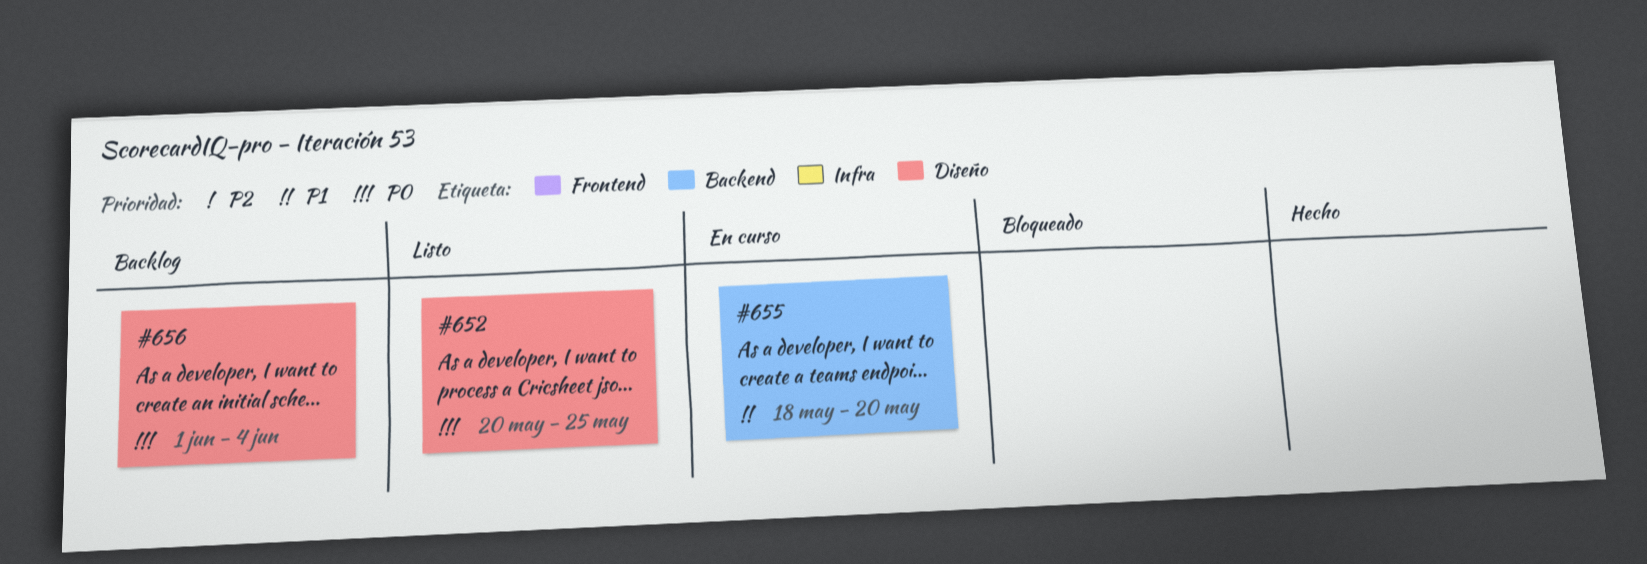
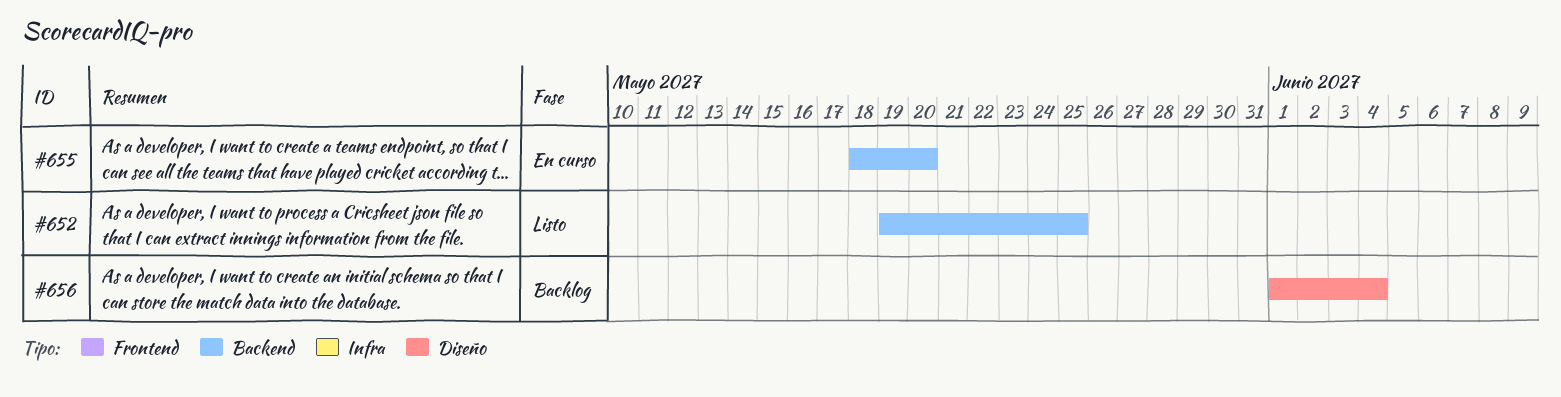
#652, label: Diseño -> Backend
#652, start: May 20 -> May 19

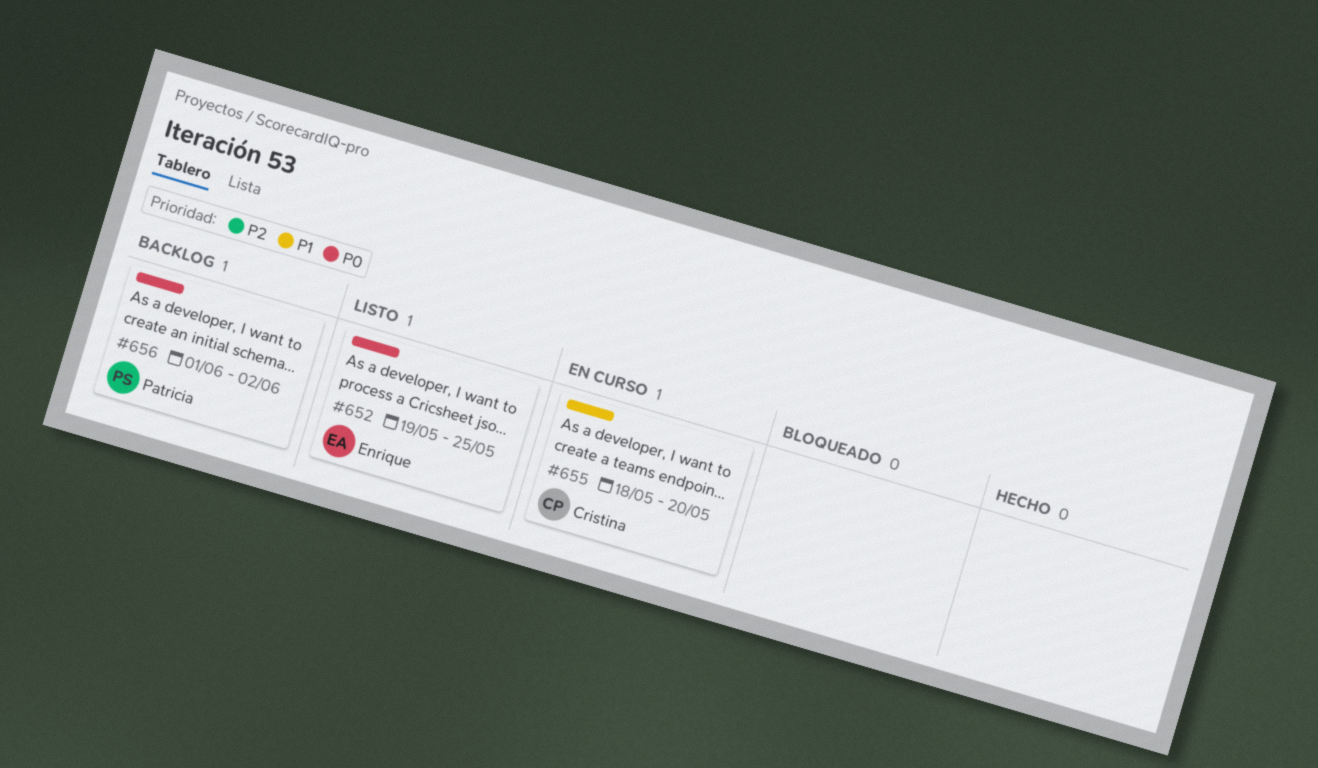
#656, due: Jun 4 -> Jun 2

